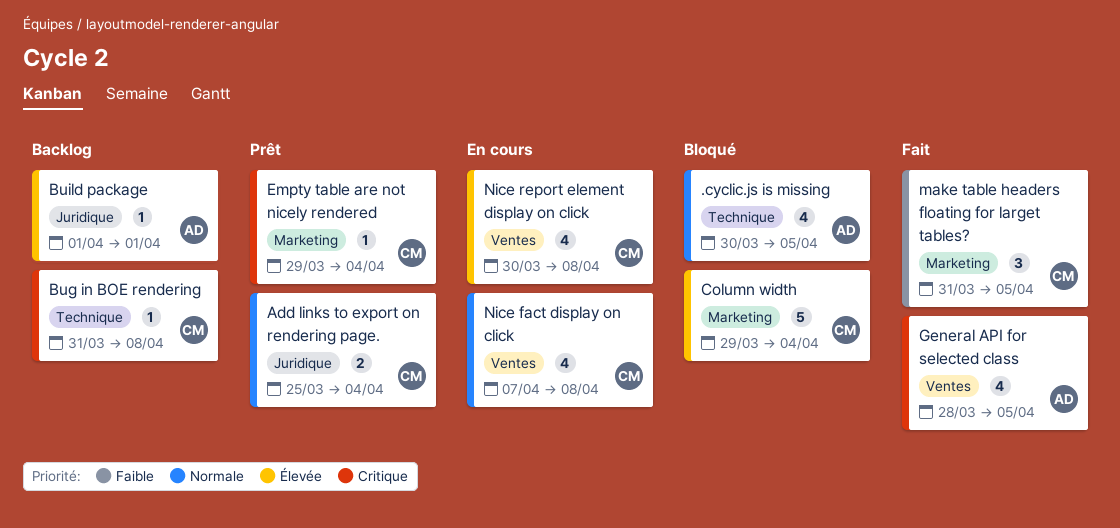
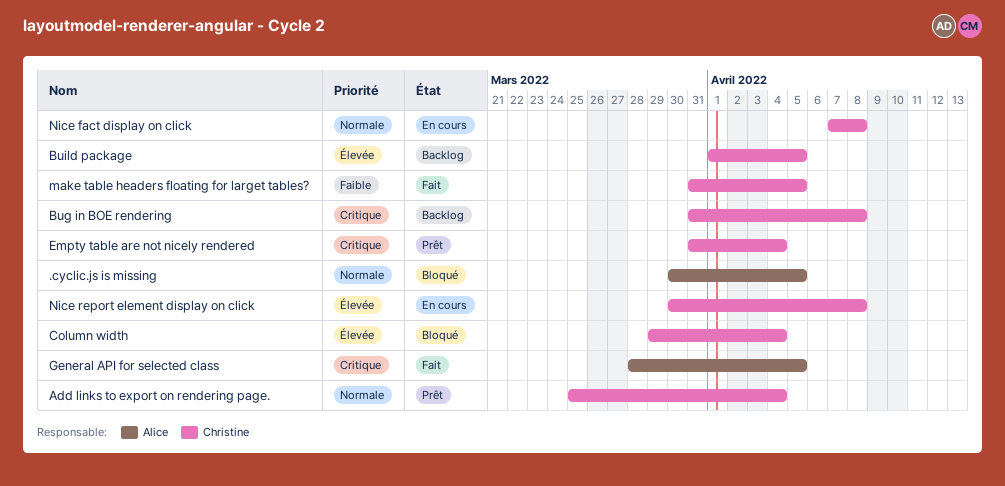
Build package, owner: Alice -> Christine
Build package, due: Apr 1 -> Apr 5
Empty table are not nicely rendered, start: Mar 29 -> Mar 31

